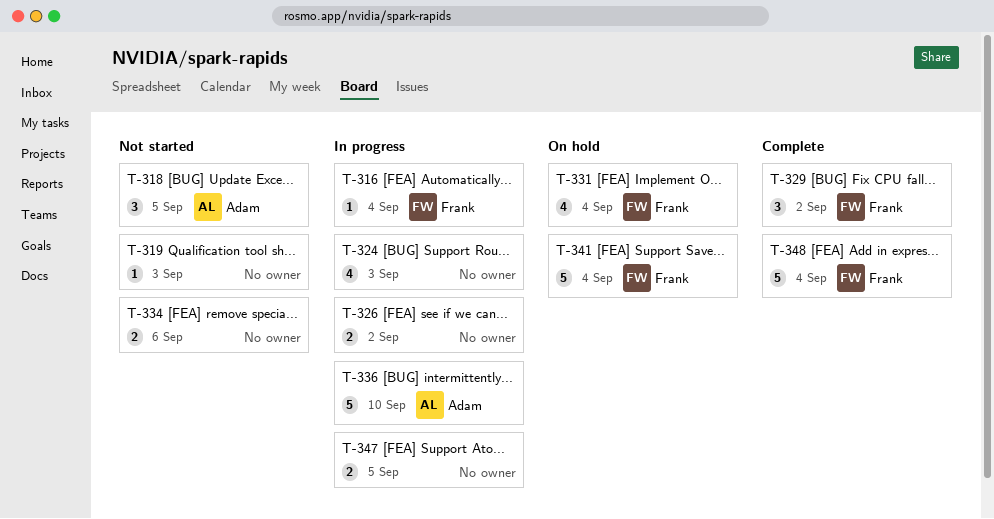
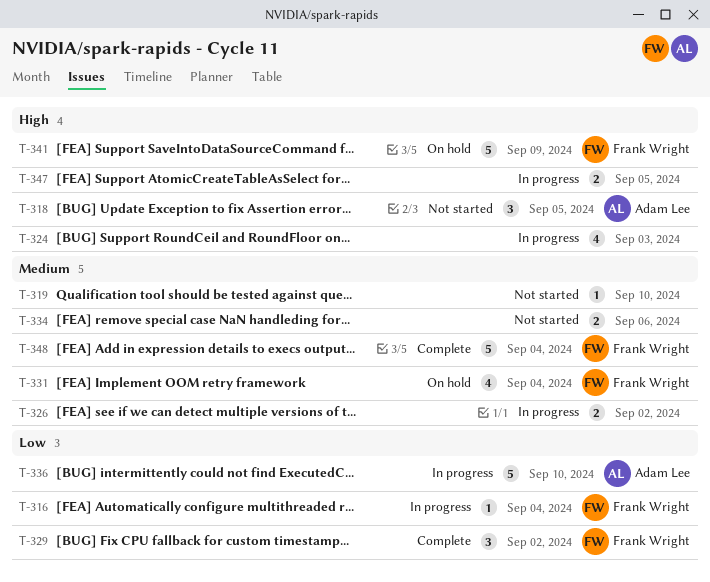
T-319, due: Sep 3 -> Sep 10
T-341, due: Sep 4 -> Sep 9

